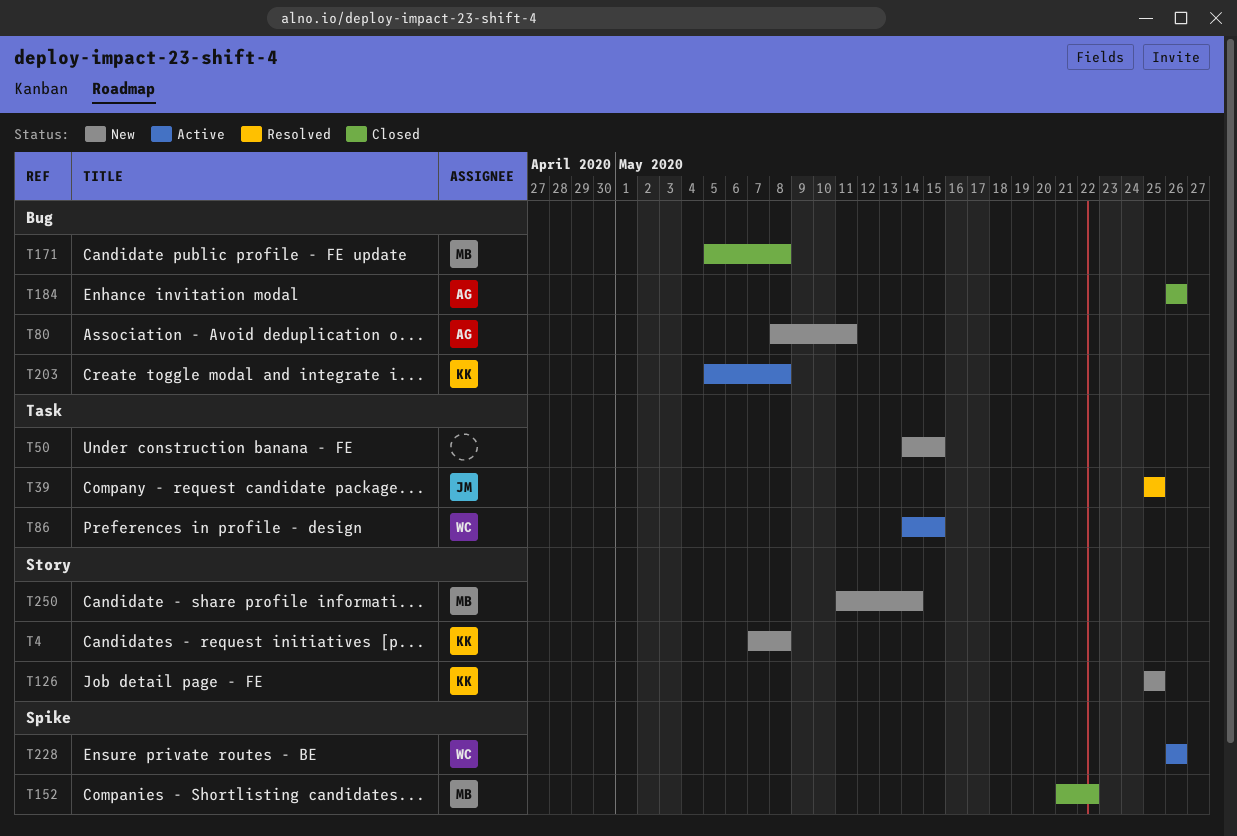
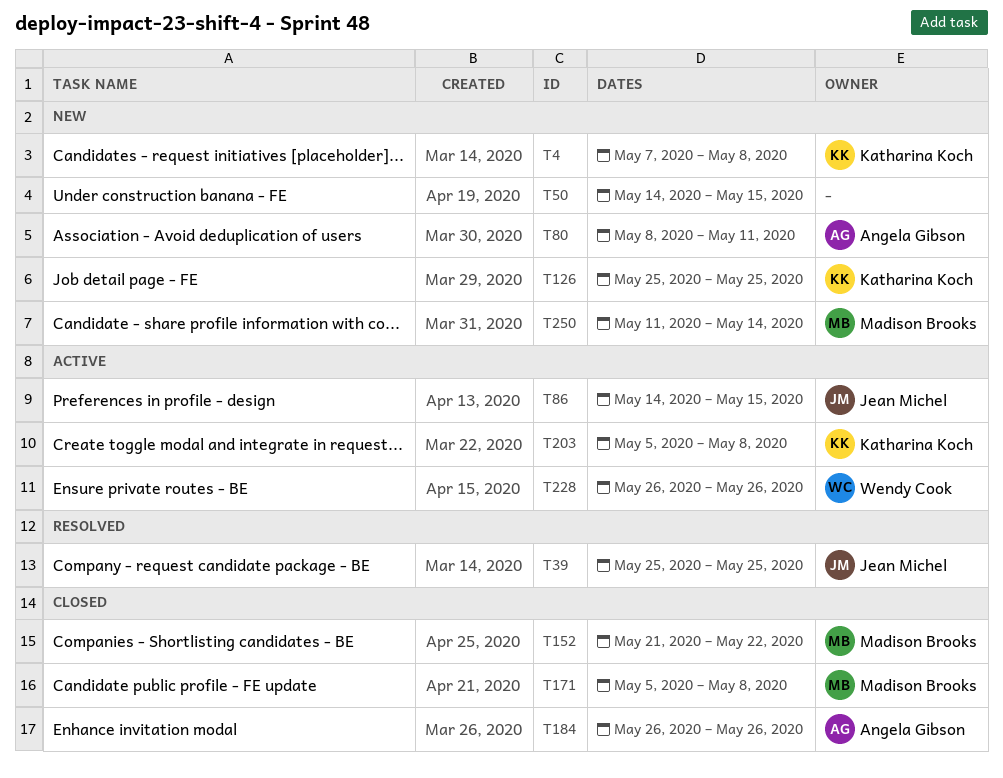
T86, owner: Wendy Cook -> Jean Michel

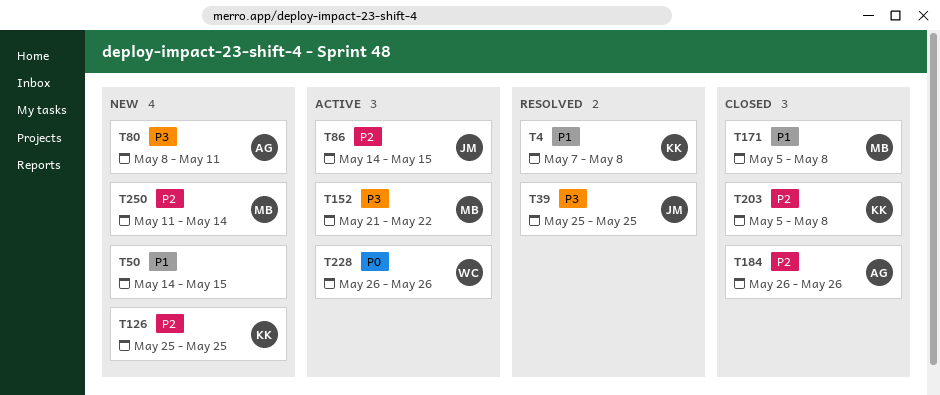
T4, status: New -> Resolved
T152, status: Closed -> Active
T203, status: Active -> Closed

